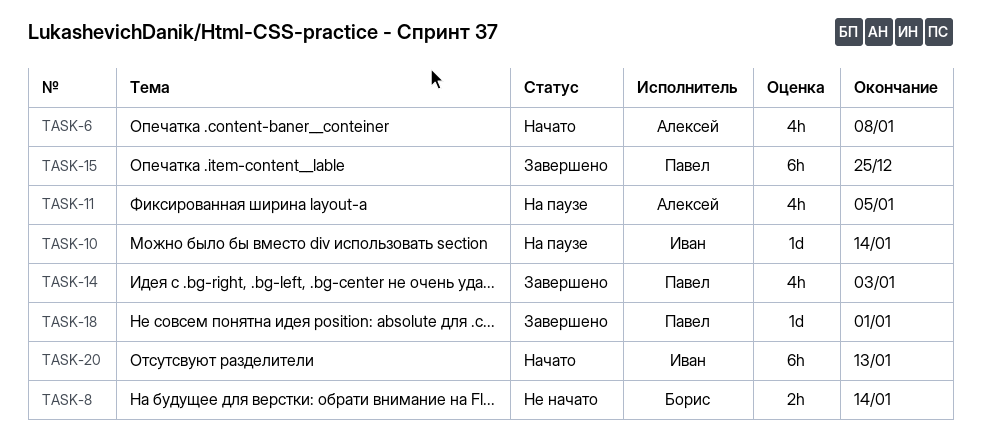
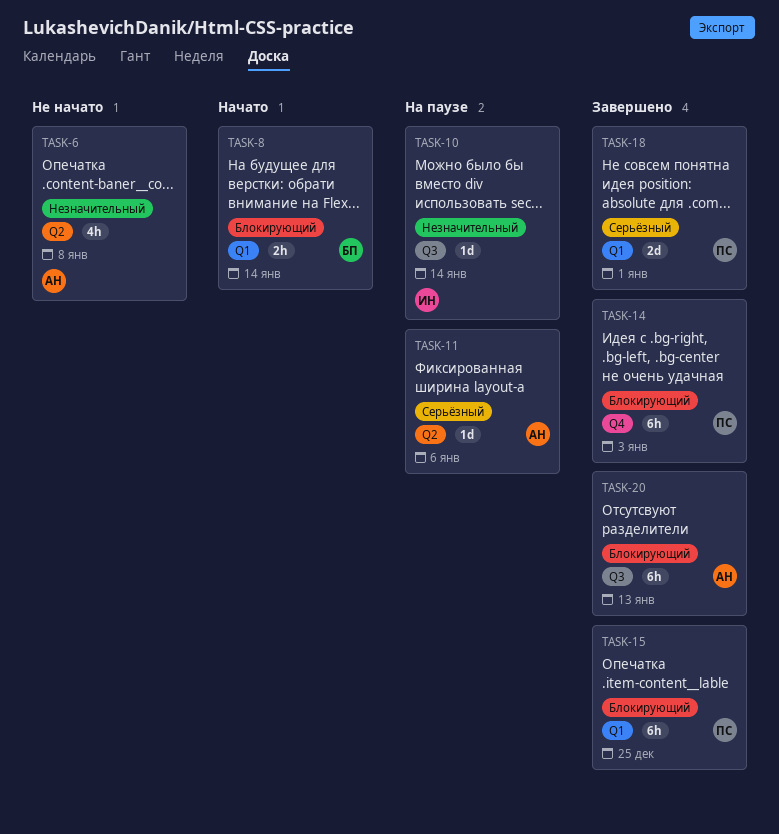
TASK-6, status: Начато -> Не начато
TASK-8, status: Не начато -> Начато
TASK-11, estimate: 4h -> 1d
TASK-11, due: Jan 5 -> Jan 6
TASK-14, estimate: 4h -> 6h
TASK-18, estimate: 1d -> 2d
TASK-20, status: Начато -> Завершено
TASK-20, owner: Иван -> Алексей

